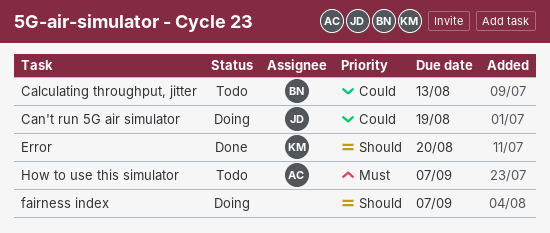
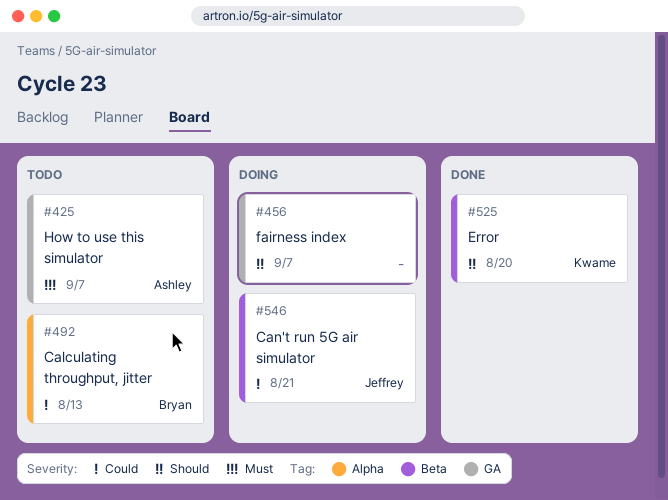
Can't run 5G air simulator, due: Aug 19 -> Aug 21

